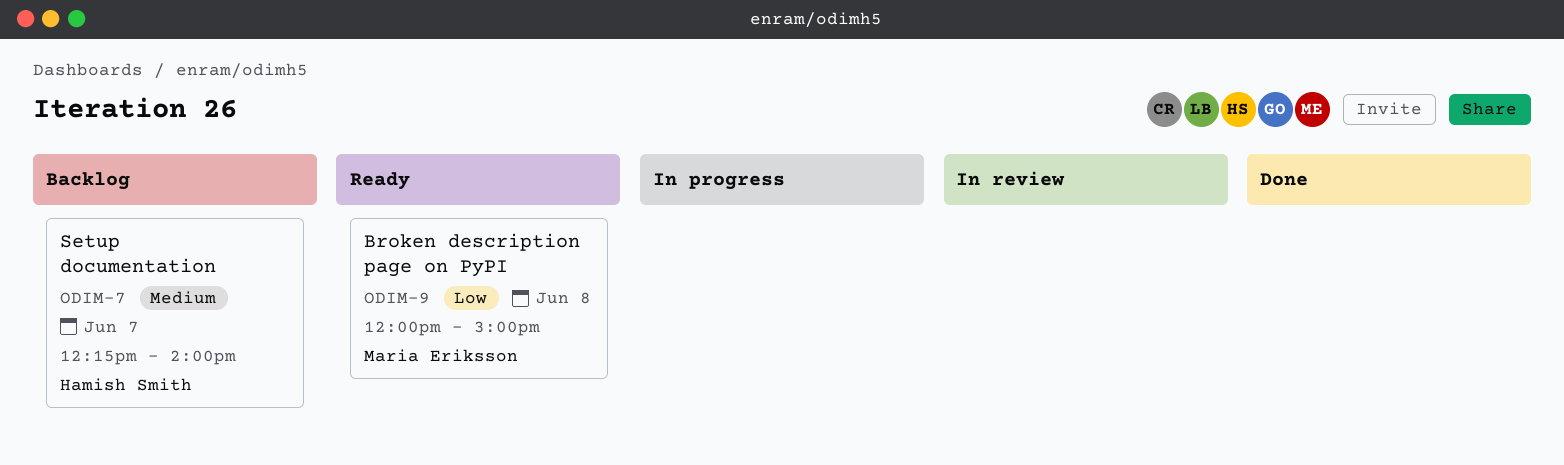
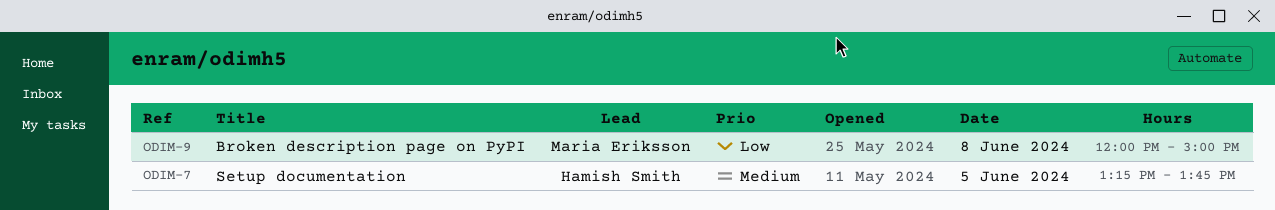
ODIM-7, day: Jun 7 -> Jun 5
ODIM-7, begins: 12:15 -> 13:15
ODIM-7, ends: 14:00 -> 13:45

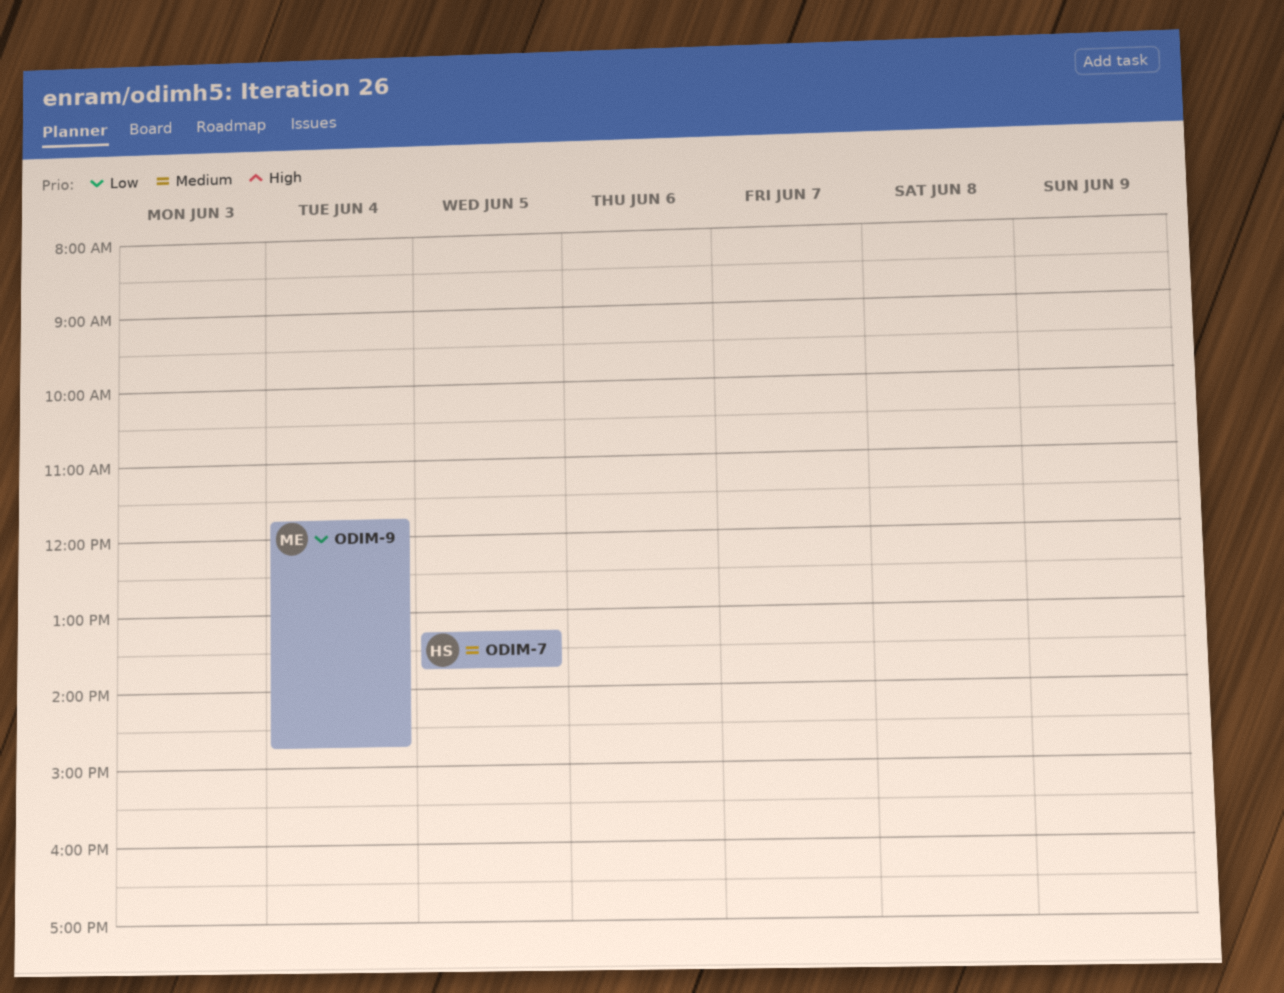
ODIM-9, day: Jun 8 -> Jun 4
ODIM-9, begins: 12:00 -> 11:45
ODIM-9, ends: 15:00 -> 14:45

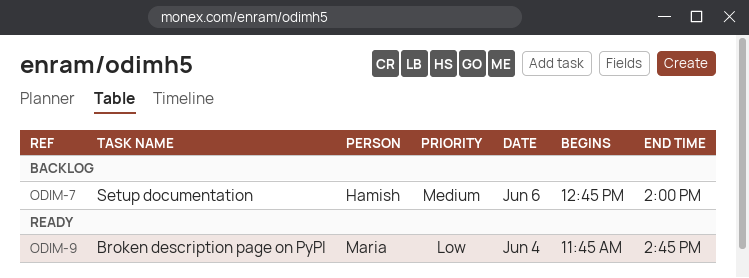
ODIM-7, day: Jun 5 -> Jun 6
ODIM-7, begins: 13:15 -> 12:45
ODIM-7, ends: 13:45 -> 14:00

